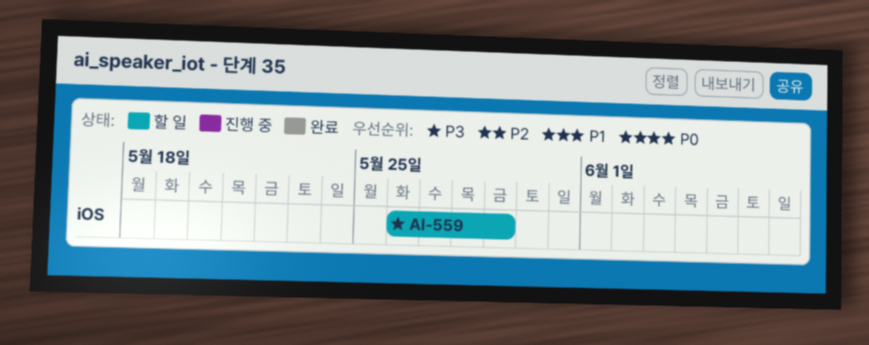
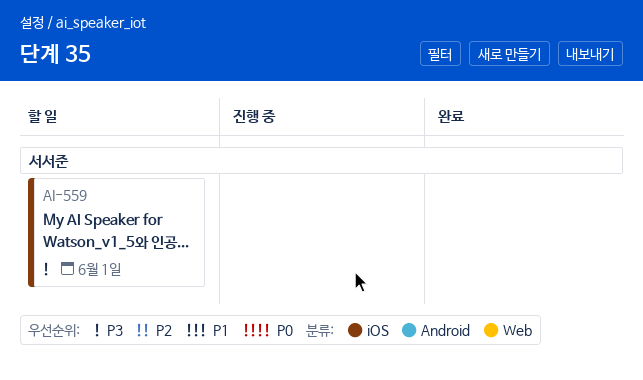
AI-559, due: May 29 -> Jun 1

